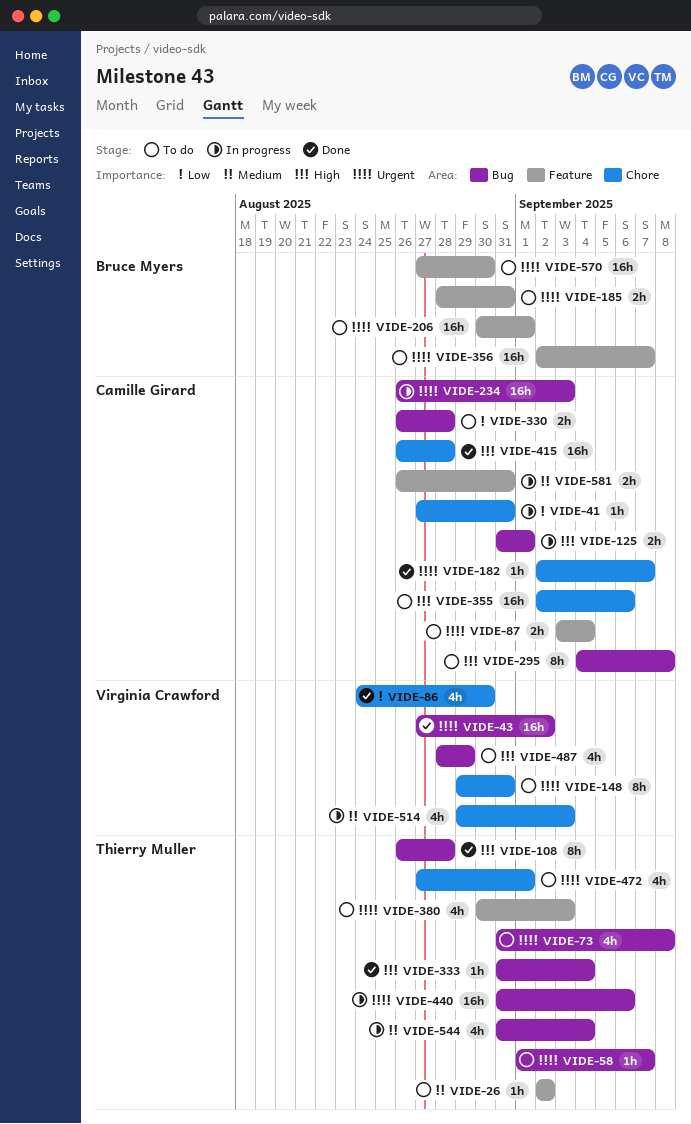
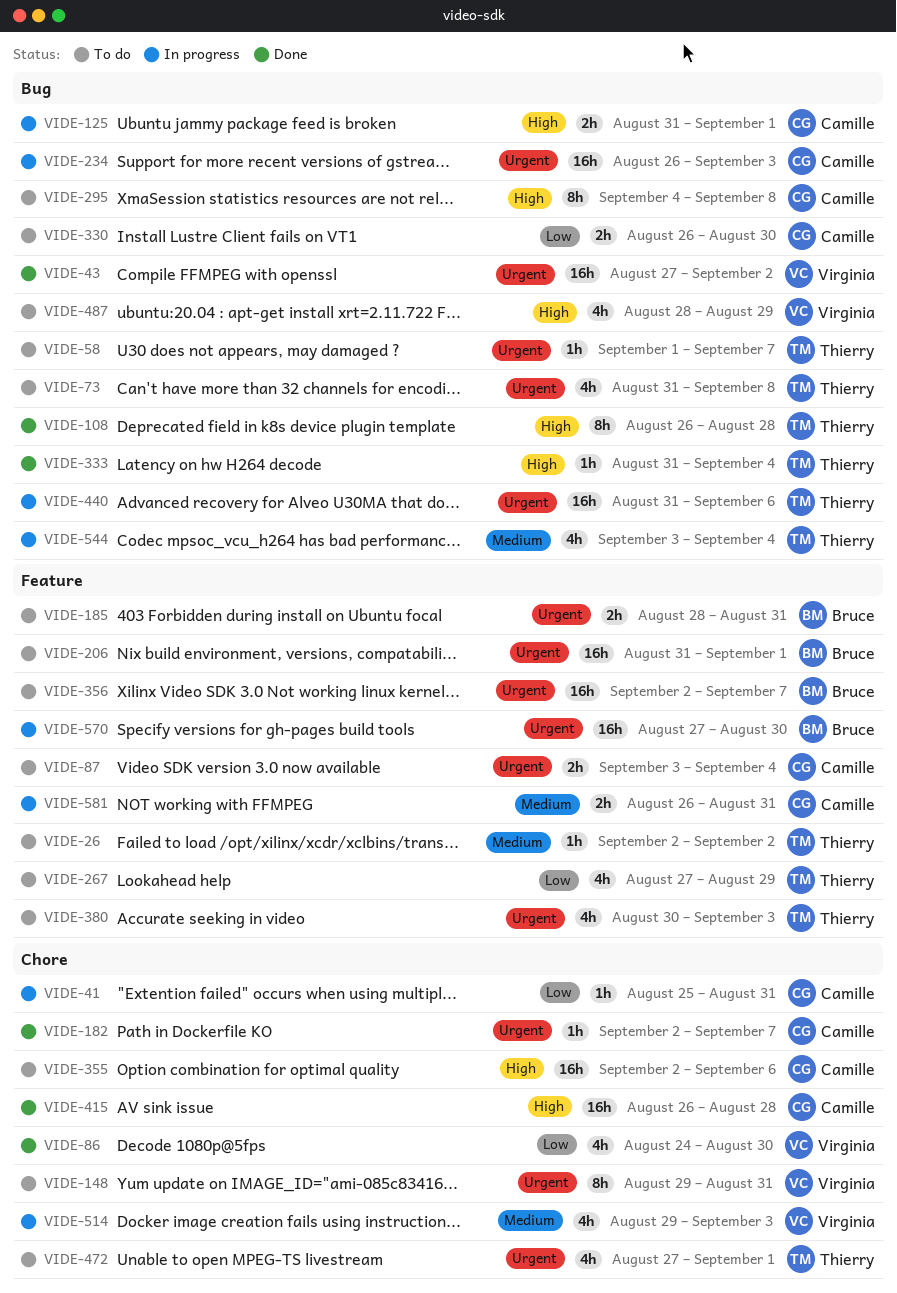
VIDE-41, start: Aug 27 -> Aug 25
VIDE-206, start: Aug 30 -> Aug 31
VIDE-267: none -> present
VIDE-330, due: Aug 28 -> Aug 30
VIDE-544, start: Aug 31 -> Sep 3
VIDE-570, status: To do -> In progress

